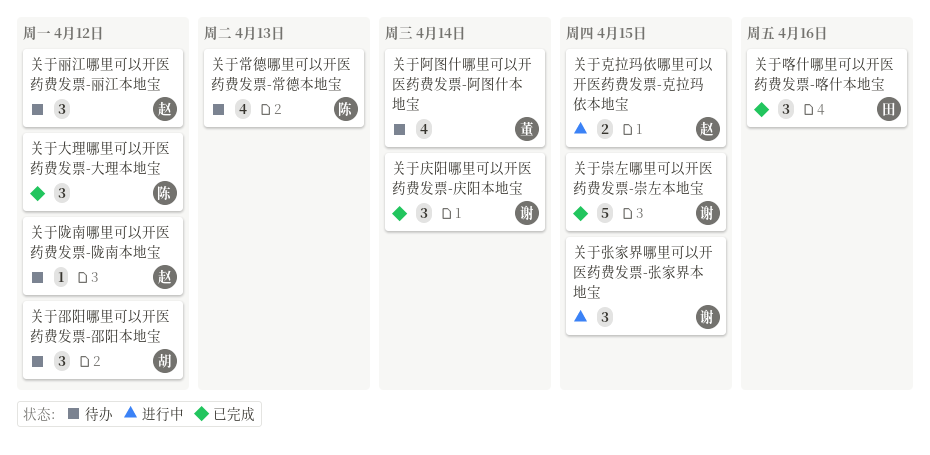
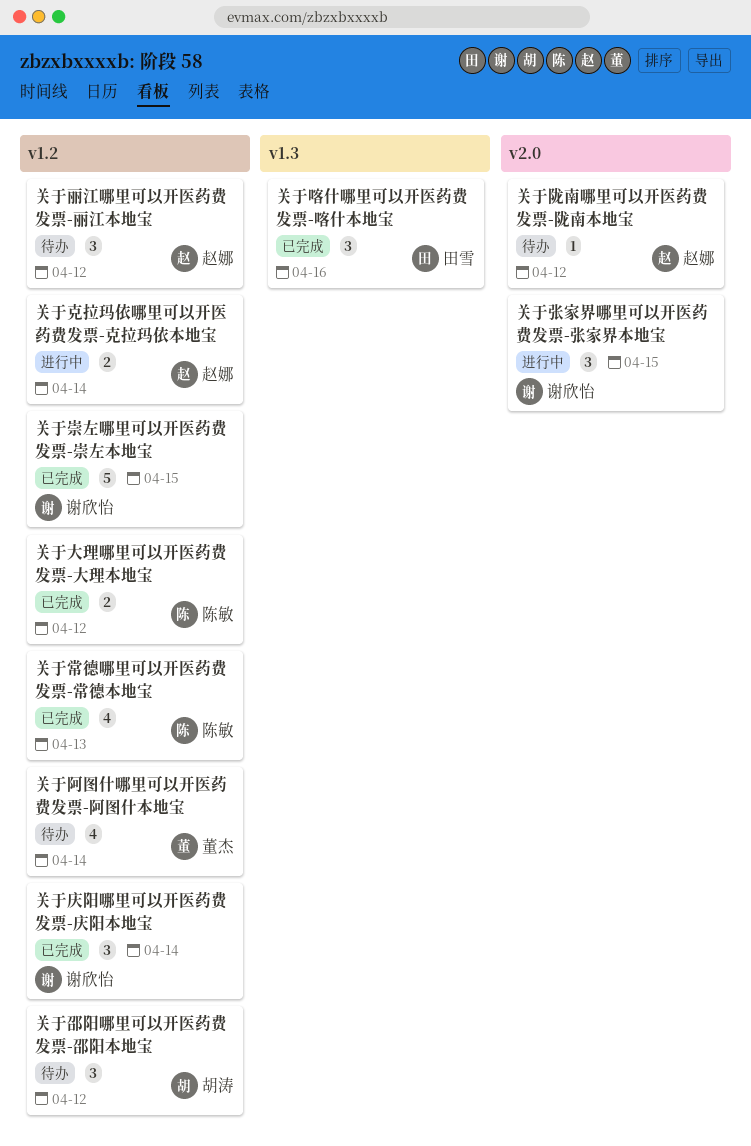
关于克拉玛依哪里可以开医药费发票-克拉玛依本地宝, due: Apr 15 -> Apr 14
关于大理哪里可以开医药费发票-大理本地宝, estimate: 3 -> 2
关于常德哪里可以开医药费发票-常德本地宝, status: 待办 -> 已完成

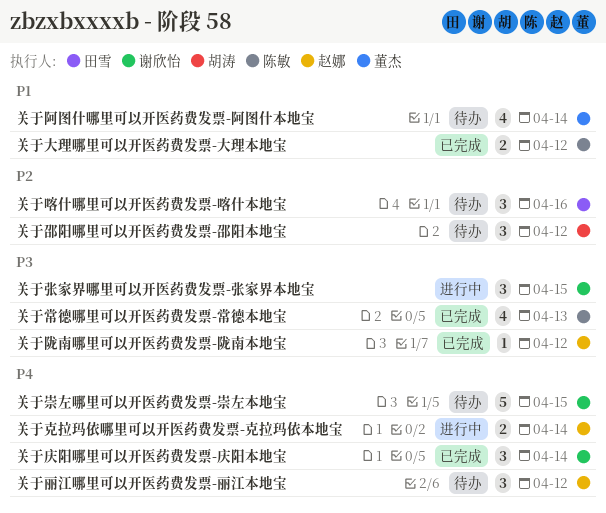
关于喀什哪里可以开医药费发票-喀什本地宝, status: 已完成 -> 待办
关于崇左哪里可以开医药费发票-崇左本地宝, status: 已完成 -> 待办
关于陇南哪里可以开医药费发票-陇南本地宝, status: 待办 -> 已完成

